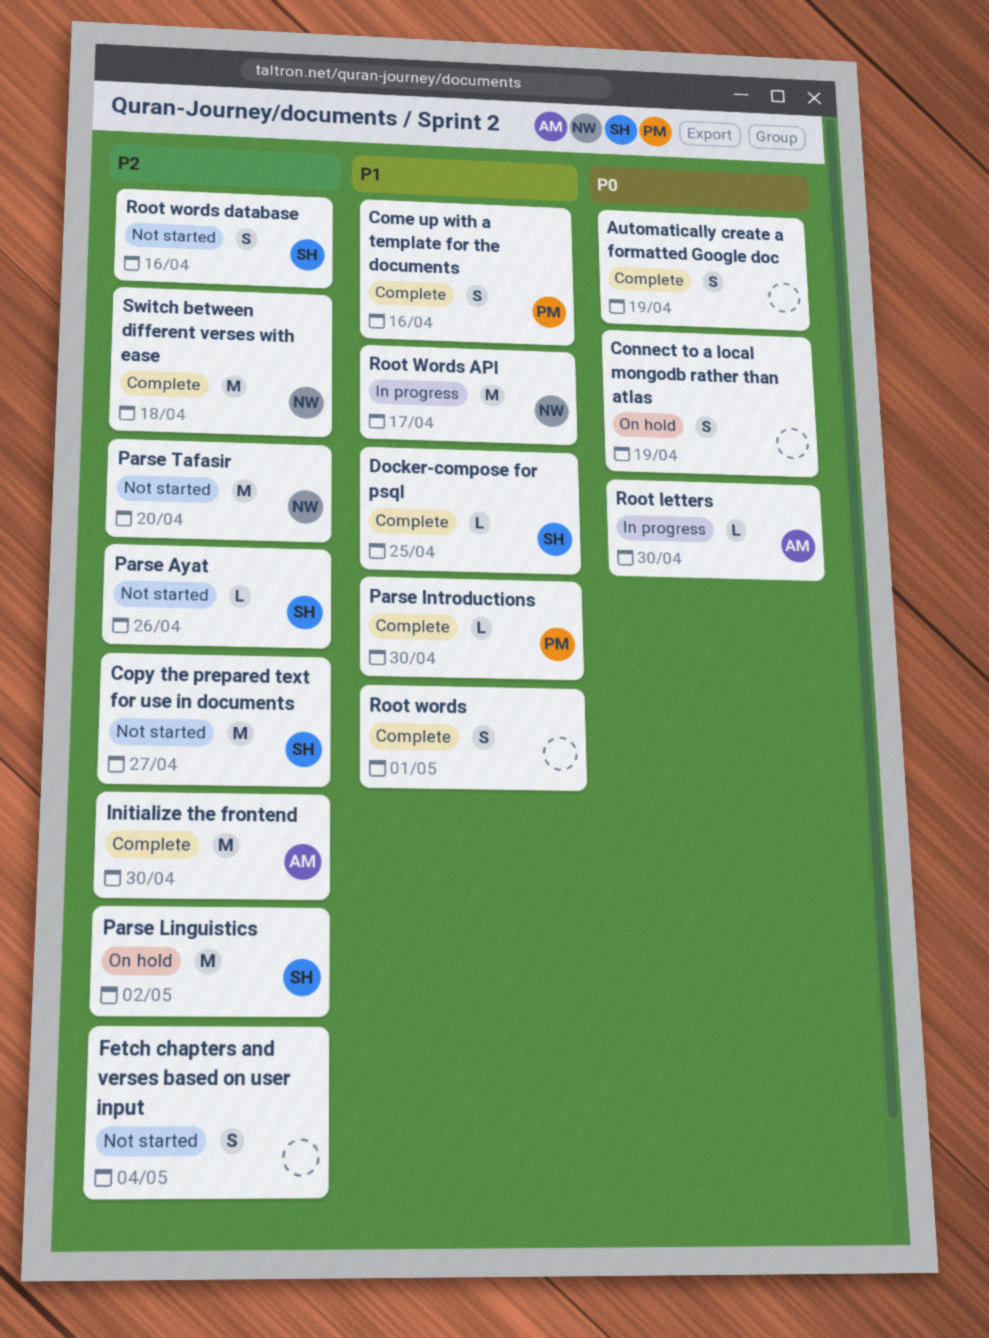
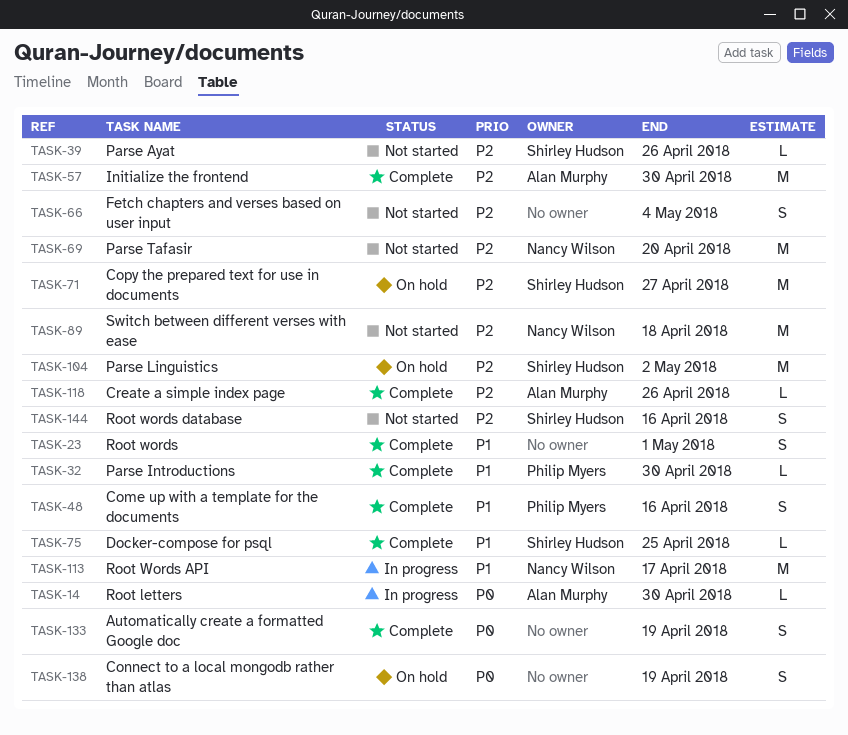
Copy the prepared text for use in documents, status: Not started -> On hold
Create a simple index page: none -> present
Switch between different verses with ease, status: Complete -> Not started

